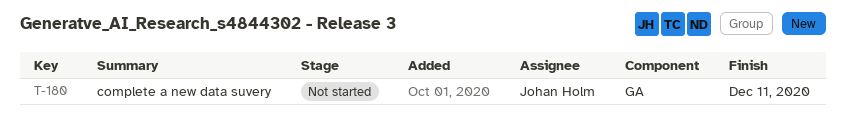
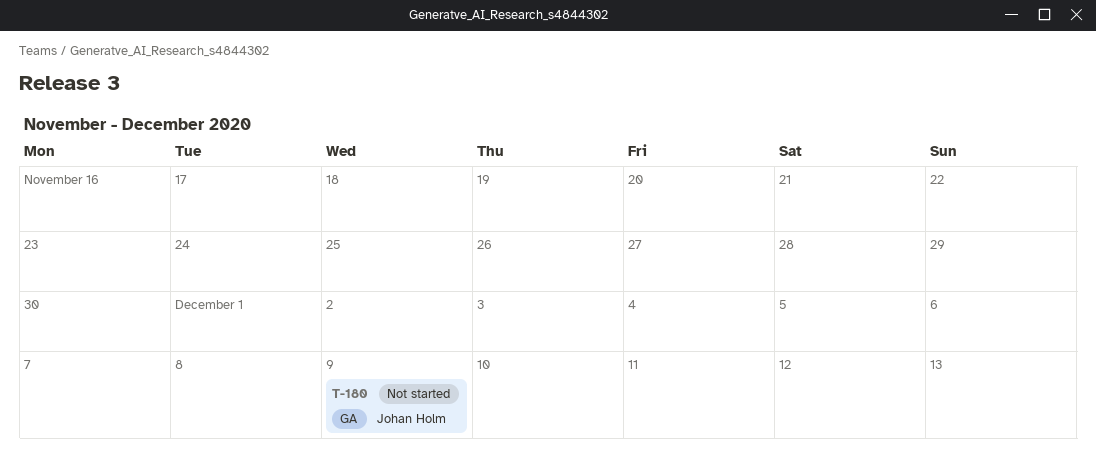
T-180, due: Dec 11 -> Dec 9

